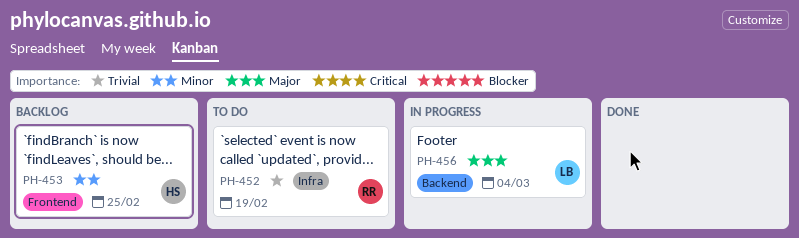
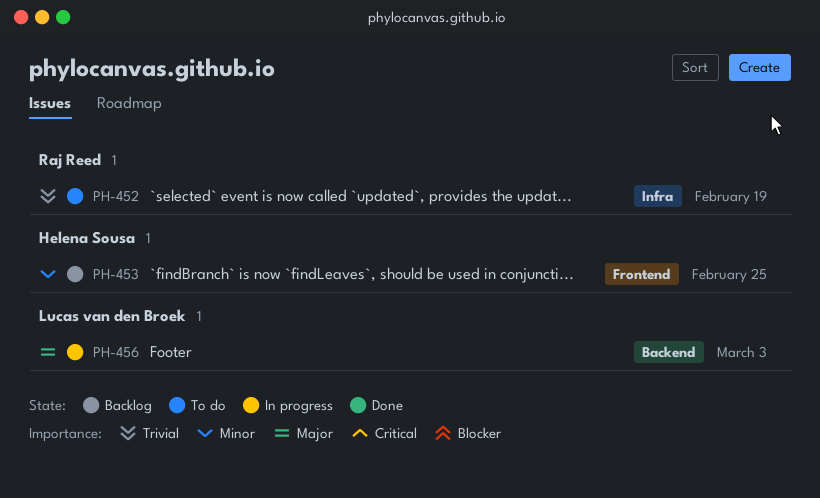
PH-456, due: Mar 4 -> Mar 3

